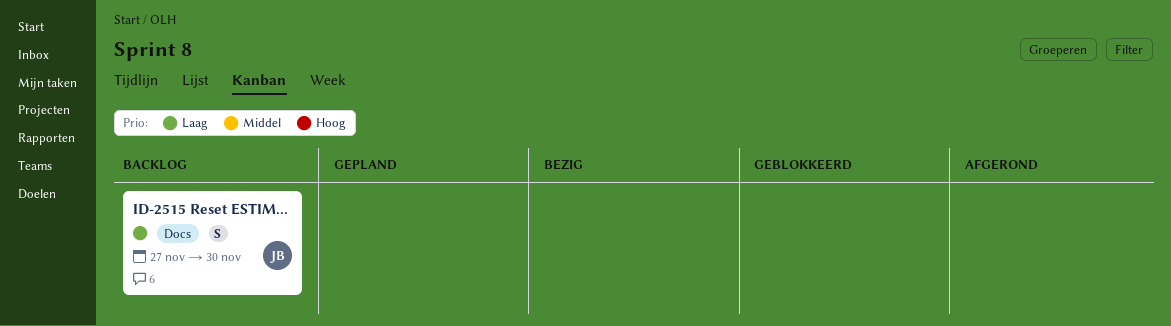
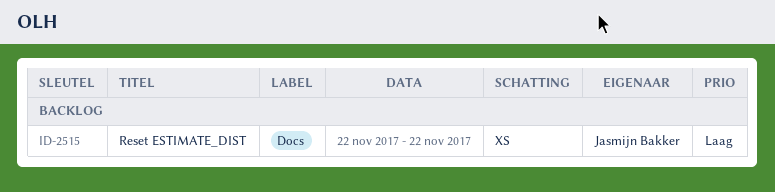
ID-2515, estimate: S -> XS
ID-2515, start: Nov 27 -> Nov 22
ID-2515, due: Nov 30 -> Nov 22

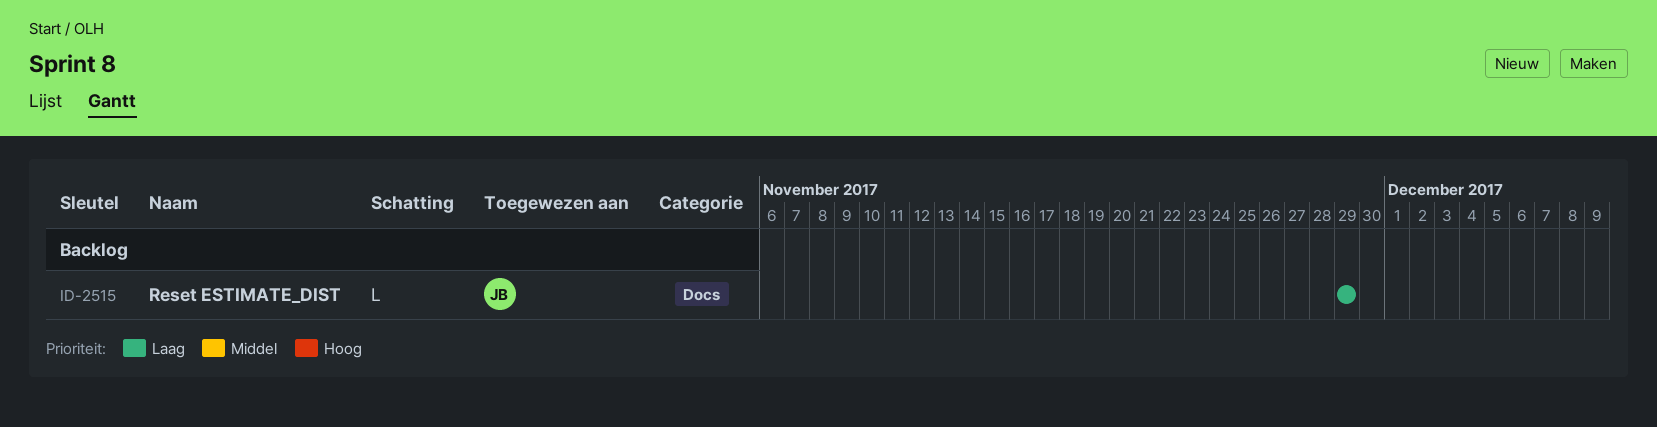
ID-2515, estimate: XS -> L
ID-2515, start: Nov 22 -> Nov 29
ID-2515, due: Nov 22 -> Nov 29

